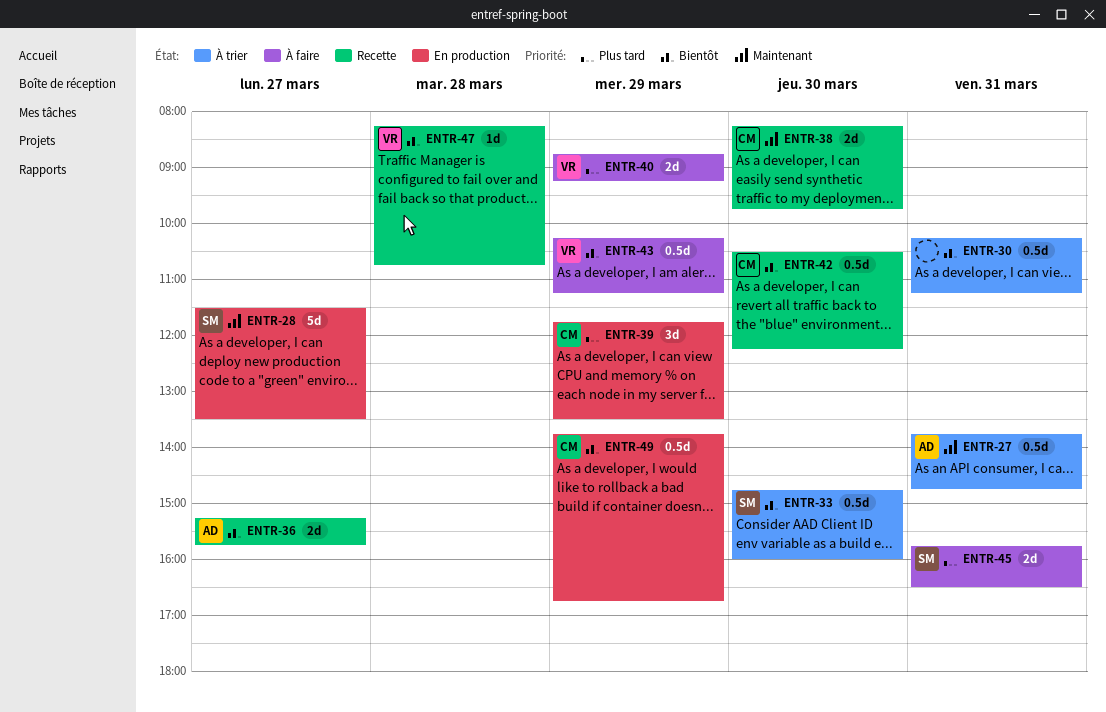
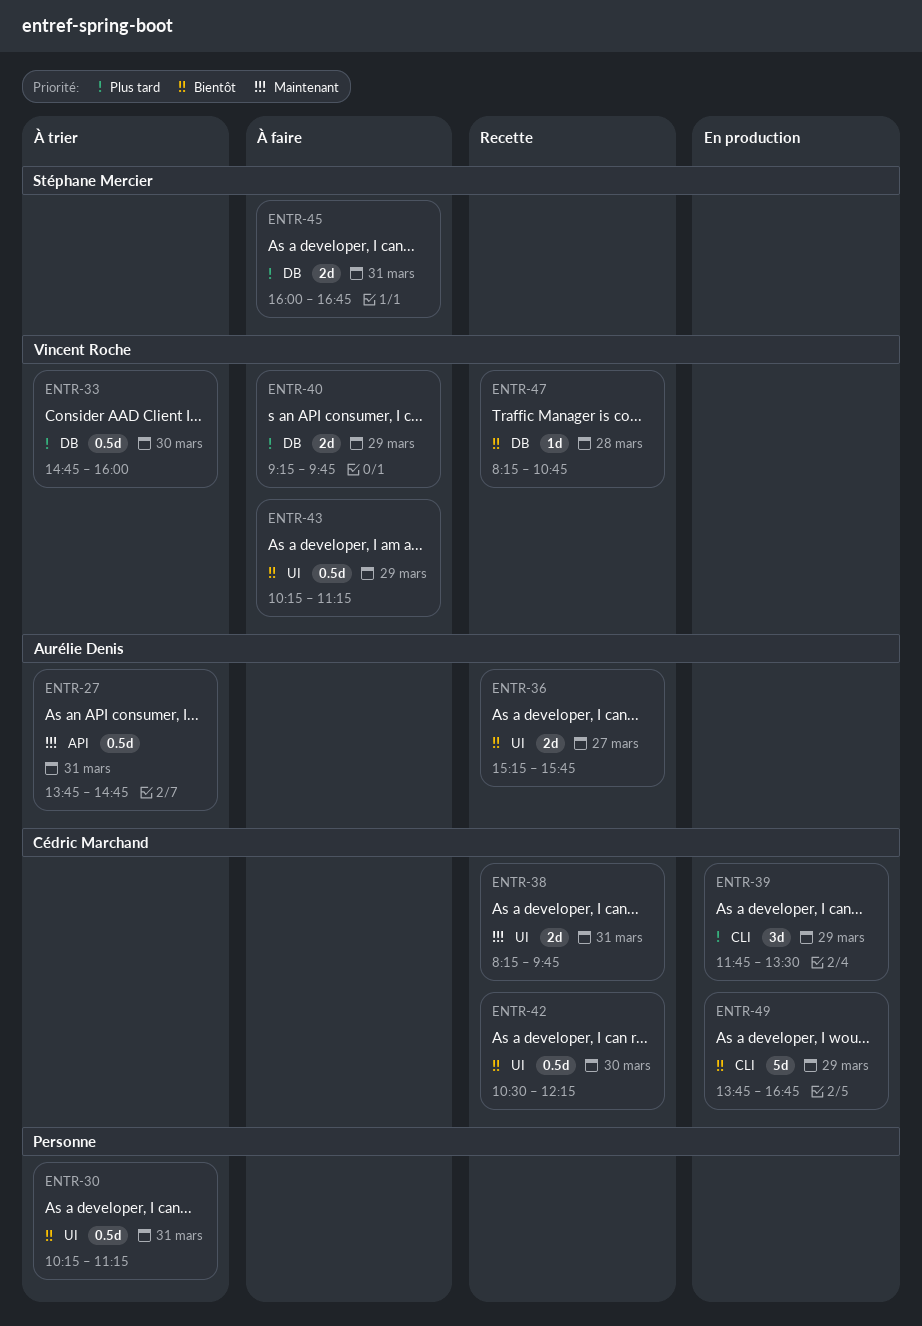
ENTR-28: present -> none
ENTR-33, owner: Stéphane Mercier -> Vincent Roche
ENTR-33, priority: Bientôt -> Plus tard
ENTR-38, day: Mar 30 -> Mar 31
ENTR-40, begins: 08:45 -> 09:15
ENTR-40, ends: 09:15 -> 09:45
ENTR-45, begins: 15:45 -> 16:00
ENTR-45, ends: 16:30 -> 16:45
ENTR-49, estimate: 0.5d -> 5d

